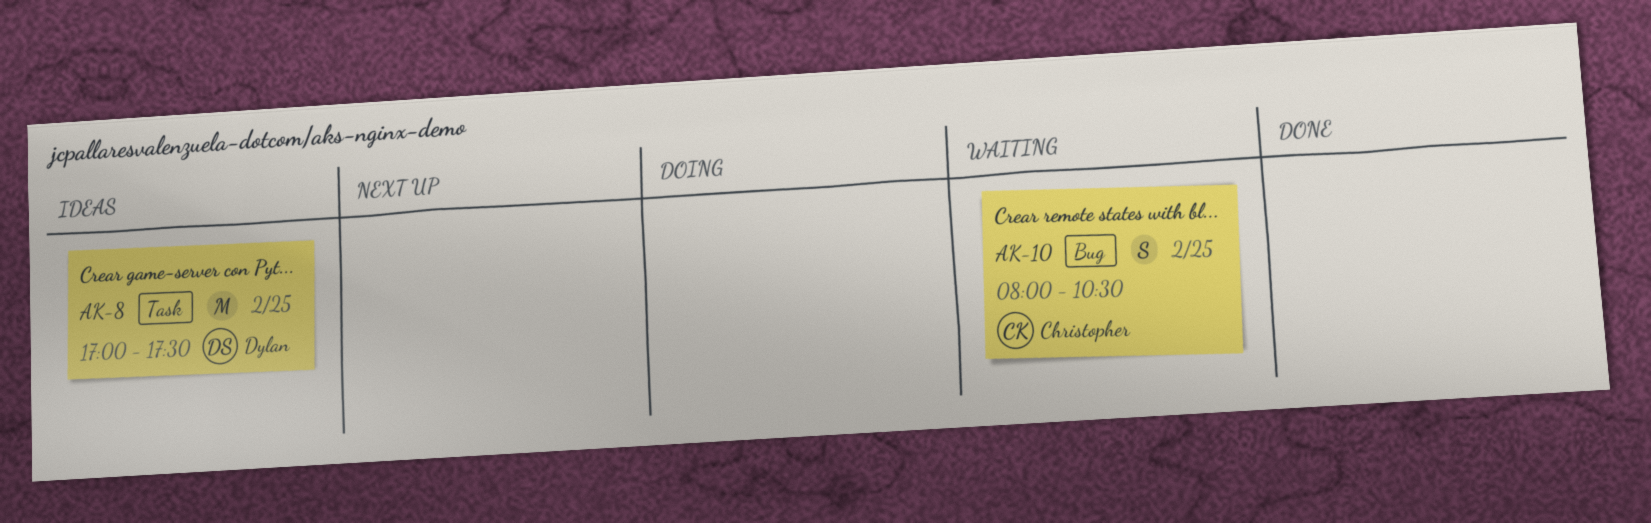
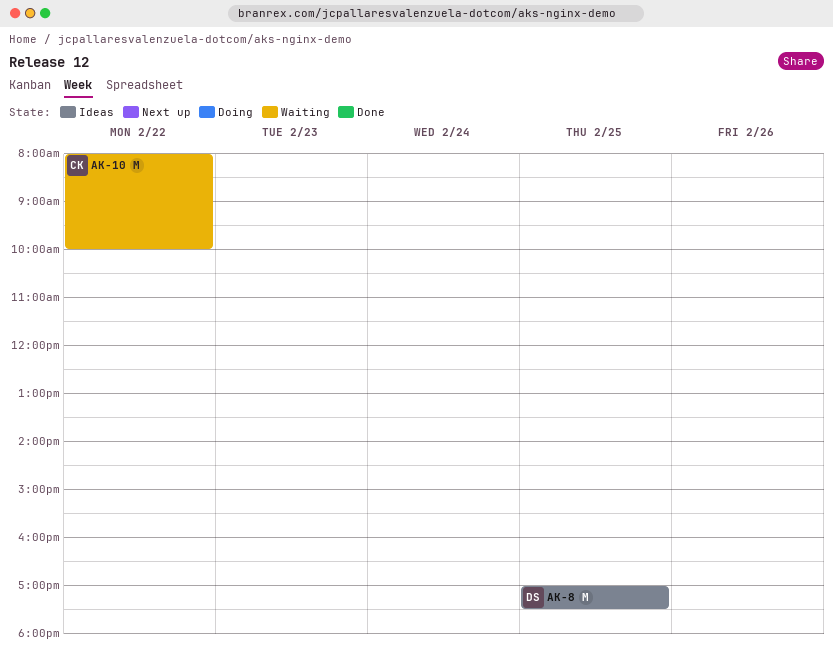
AK-10, estimate: S -> M
AK-10, day: Feb 25 -> Feb 22
AK-10, ends: 10:30 -> 10:00

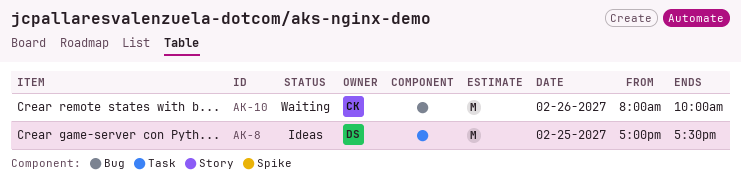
AK-10, day: Feb 22 -> Feb 26

